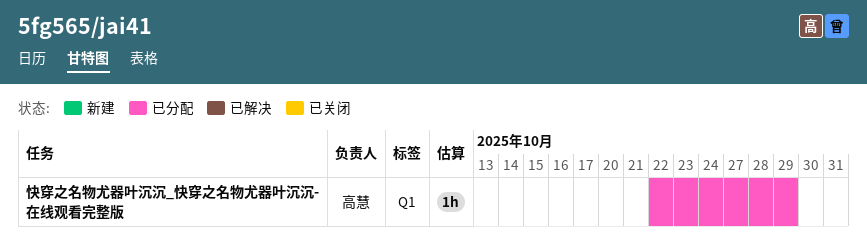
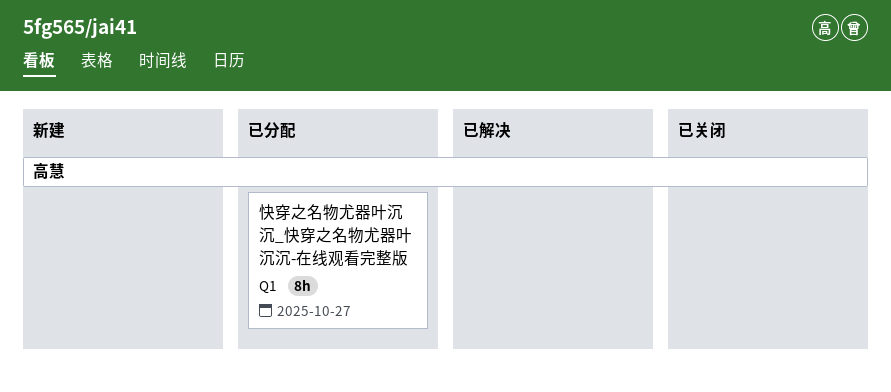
快穿之名物尤器叶沉沉_快穿之名物尤器叶沉沉-在线观看完整版, estimate: 1h -> 8h
快穿之名物尤器叶沉沉_快穿之名物尤器叶沉沉-在线观看完整版, due: Oct 29 -> Oct 27

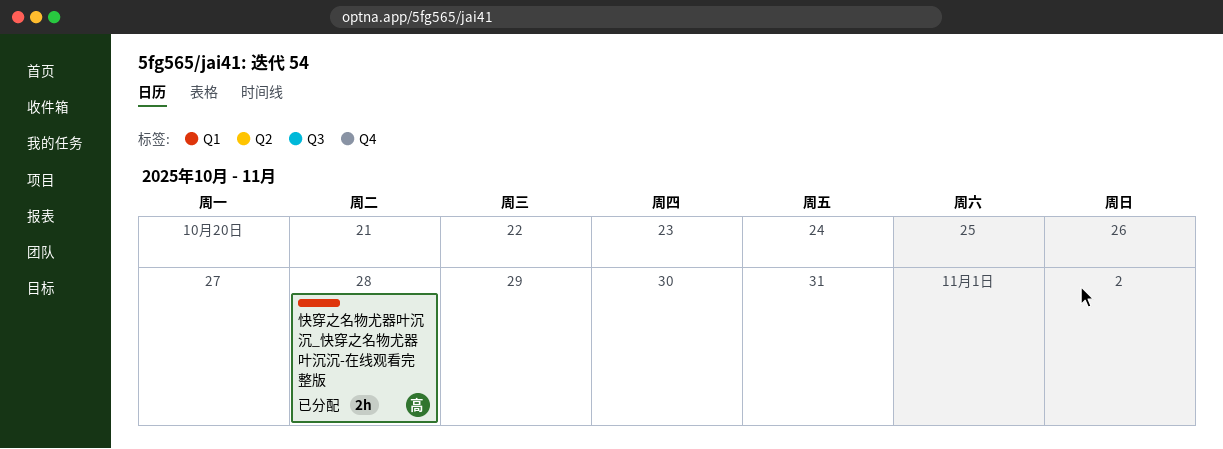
快穿之名物尤器叶沉沉_快穿之名物尤器叶沉沉-在线观看完整版, estimate: 8h -> 2h
快穿之名物尤器叶沉沉_快穿之名物尤器叶沉沉-在线观看完整版, due: Oct 27 -> Oct 28

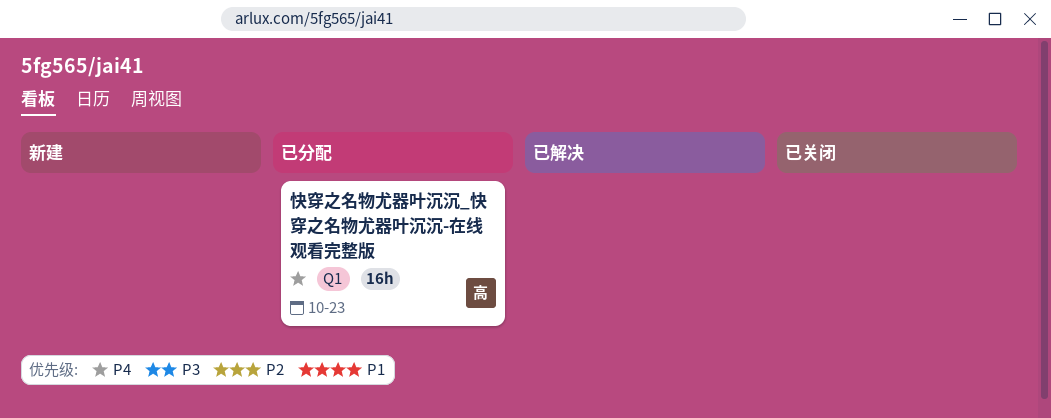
快穿之名物尤器叶沉沉_快穿之名物尤器叶沉沉-在线观看完整版, estimate: 2h -> 16h
快穿之名物尤器叶沉沉_快穿之名物尤器叶沉沉-在线观看完整版, due: Oct 28 -> Oct 23

